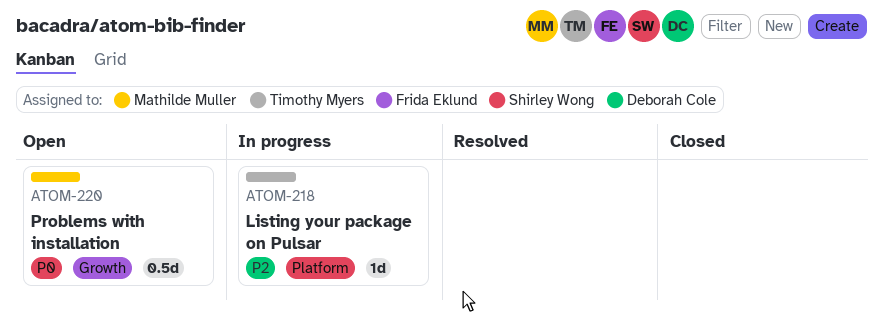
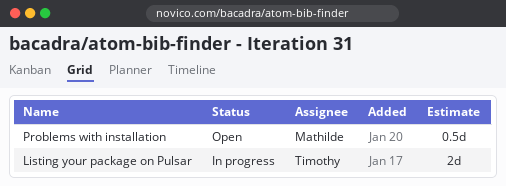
Listing your package on Pulsar, estimate: 1d -> 2d

